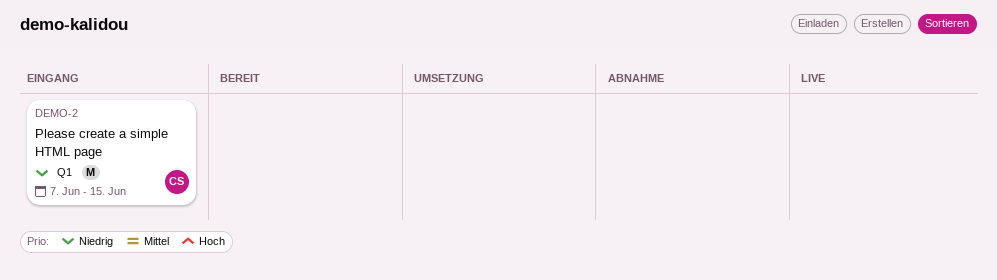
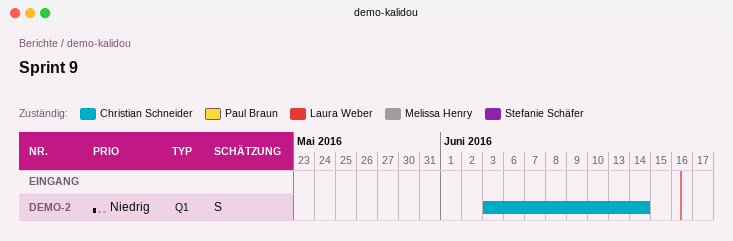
DEMO-2, estimate: M -> S
DEMO-2, start: Jun 7 -> Jun 3
DEMO-2, due: Jun 15 -> Jun 14

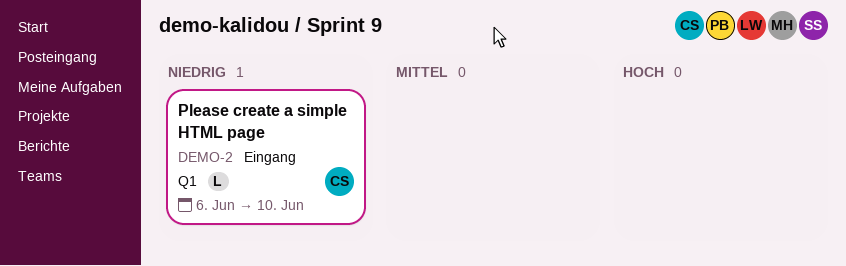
DEMO-2, estimate: S -> L
DEMO-2, start: Jun 3 -> Jun 6
DEMO-2, due: Jun 14 -> Jun 10

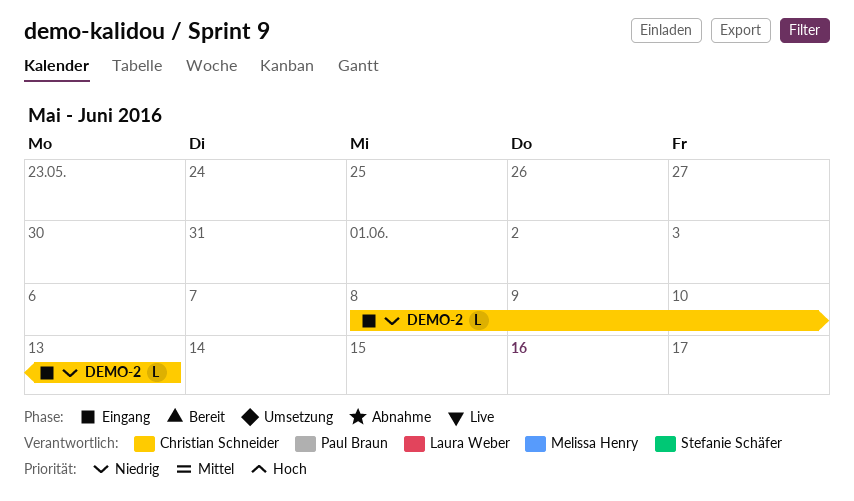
DEMO-2, start: Jun 6 -> Jun 8
DEMO-2, due: Jun 10 -> Jun 13

